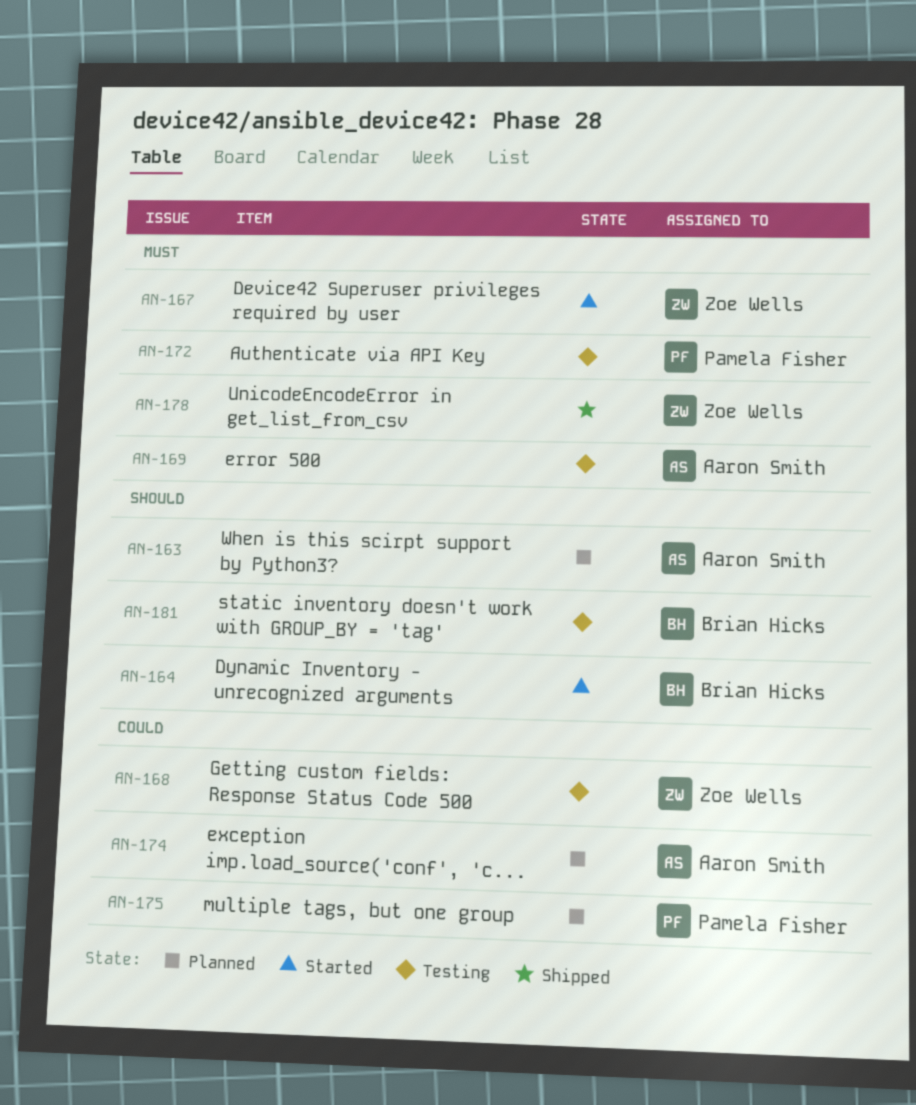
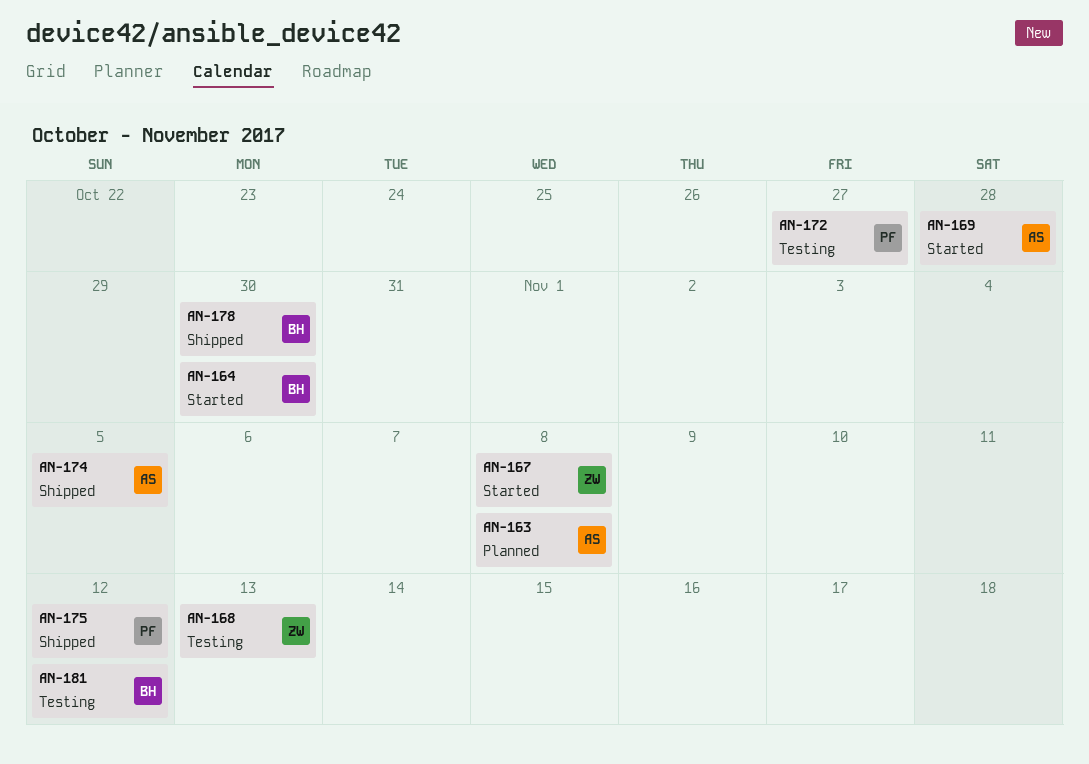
AN-169, status: Testing -> Started
AN-174, status: Planned -> Shipped
AN-175, status: Planned -> Shipped
AN-178, owner: Zoe Wells -> Brian Hicks

